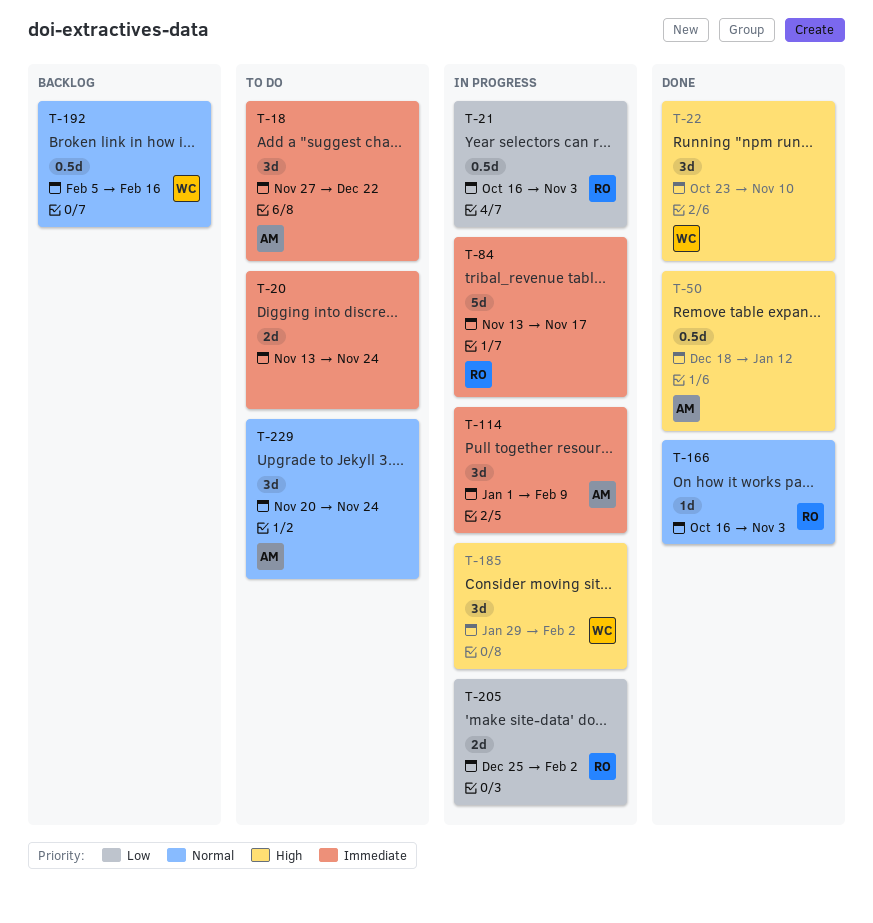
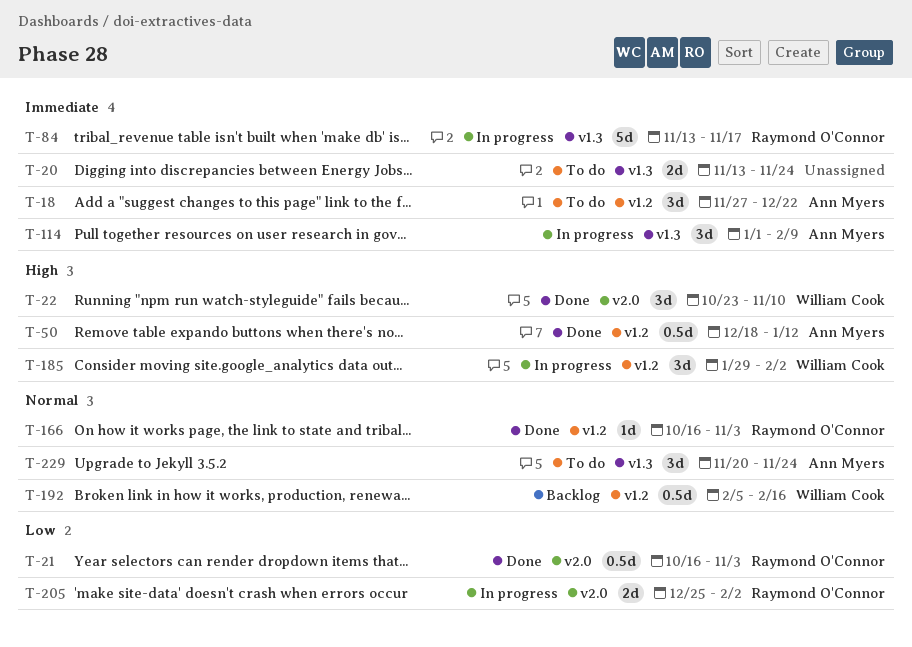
T-21, status: In progress -> Done

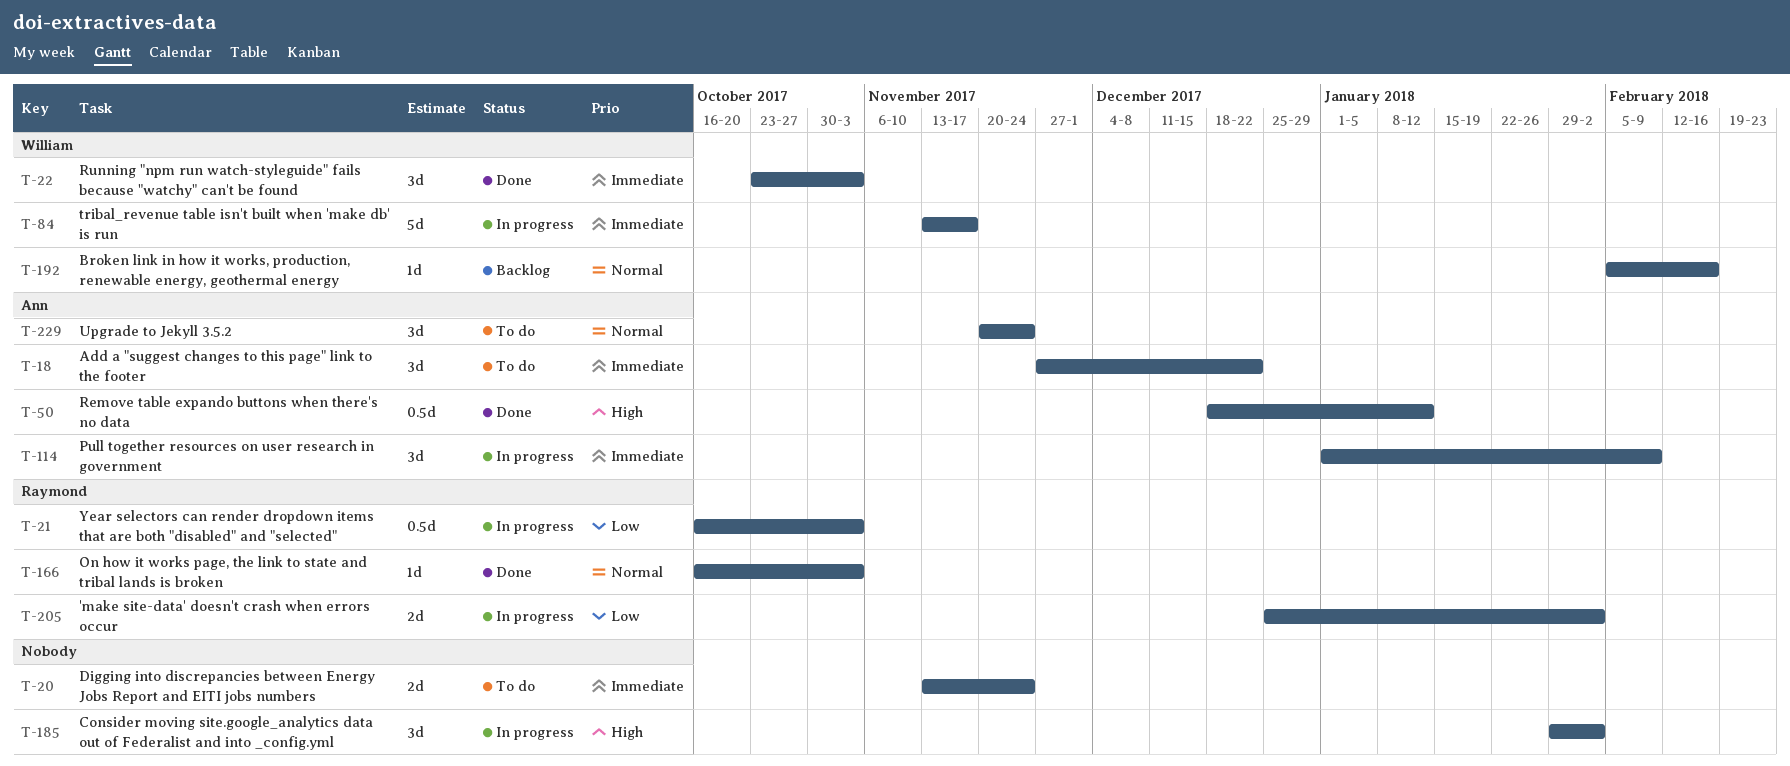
T-21, status: Done -> In progress
T-22, priority: High -> Immediate
T-22, due: Nov 10 -> Nov 3
T-84, owner: Raymond O'Connor -> William Cook
T-185, owner: William Cook -> none
T-192, estimate: 0.5d -> 1d

